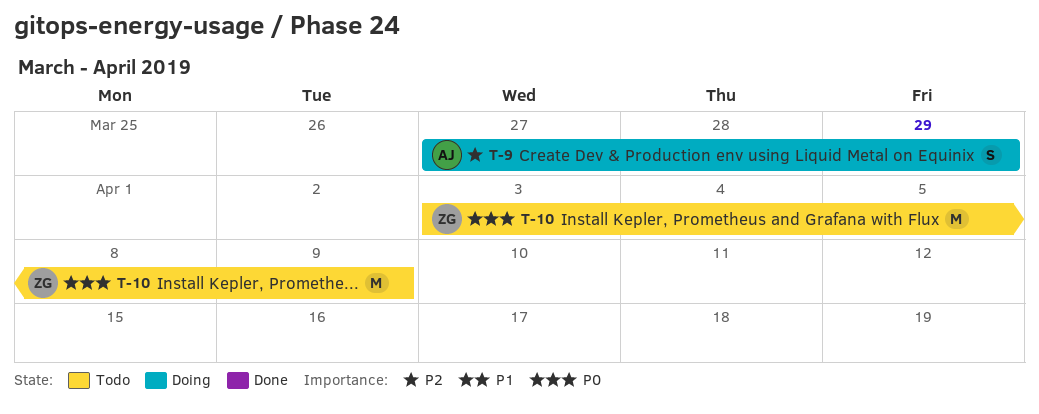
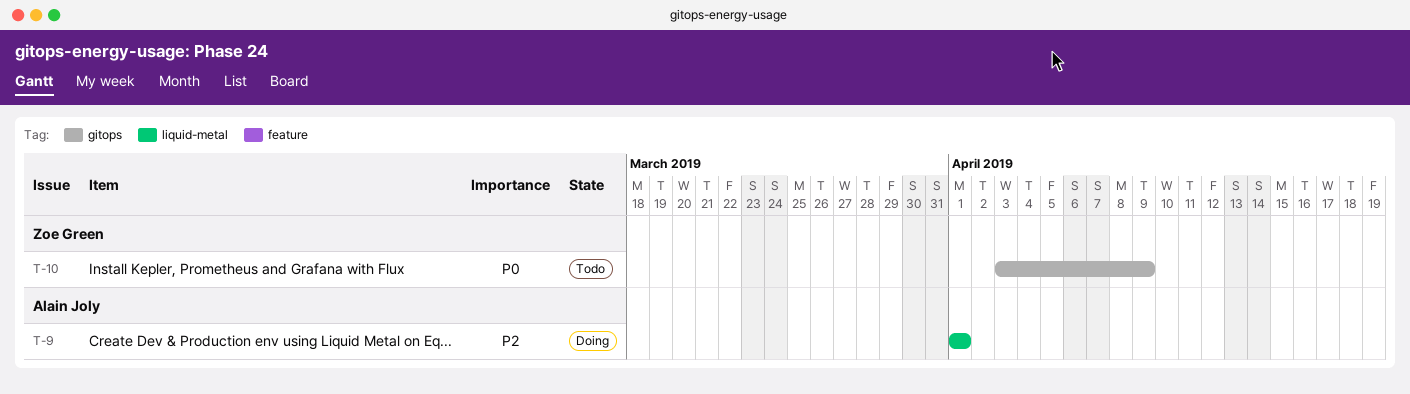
T-9, start: Mar 27 -> Apr 1
T-9, due: Mar 29 -> Apr 1

